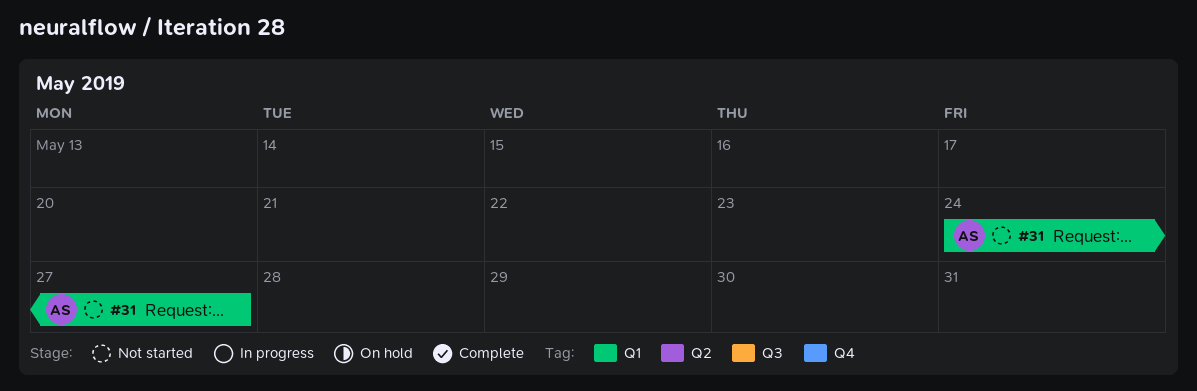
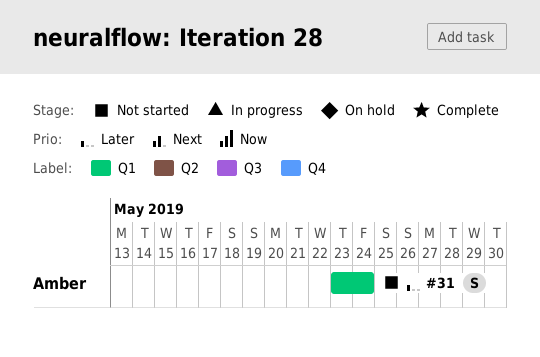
#31, start: May 24 -> May 23
#31, due: May 27 -> May 24

